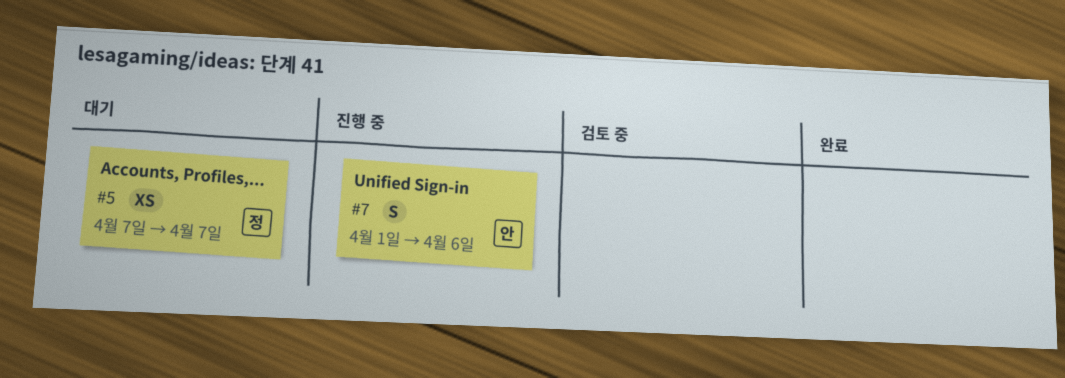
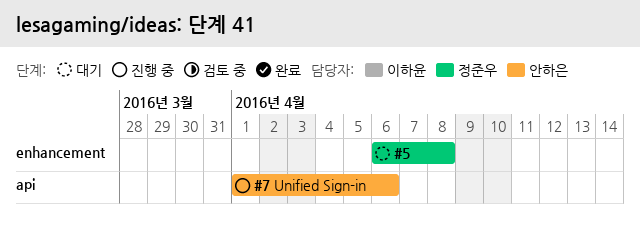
#5, start: Apr 7 -> Apr 6
#5, due: Apr 7 -> Apr 8

